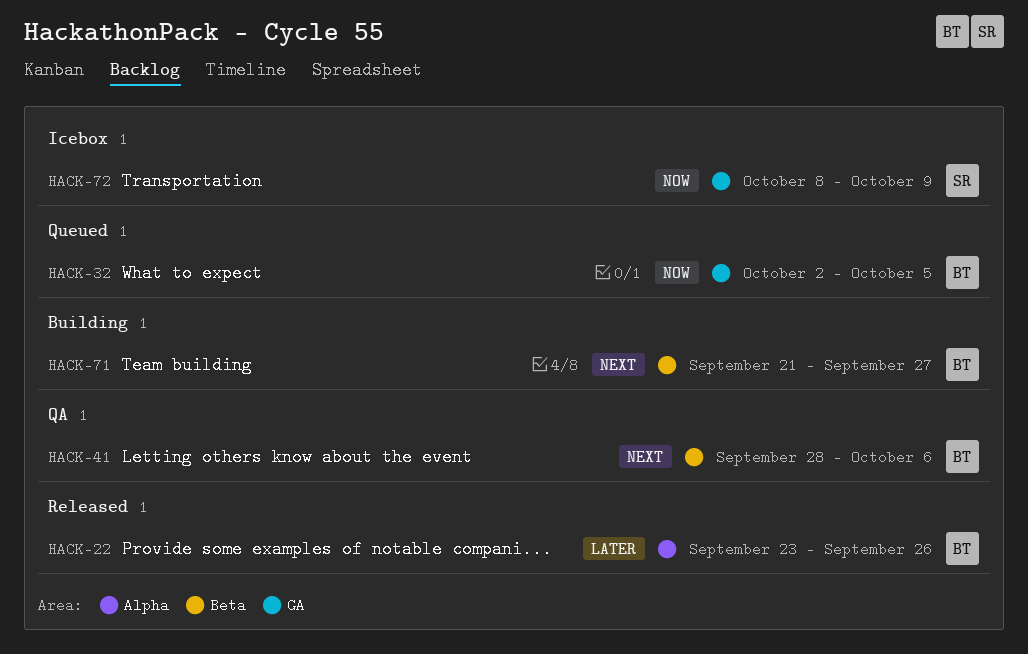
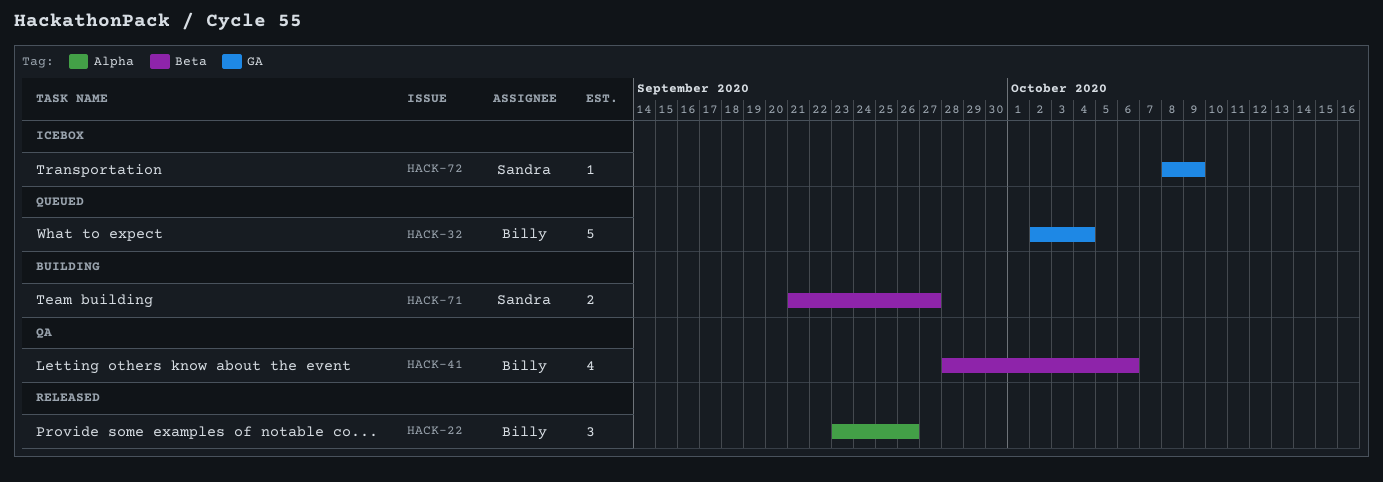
HACK-32, due: Oct 5 -> Oct 4
HACK-71, owner: Billy -> Sandra

